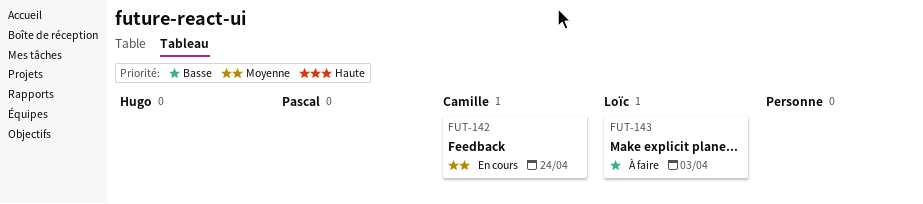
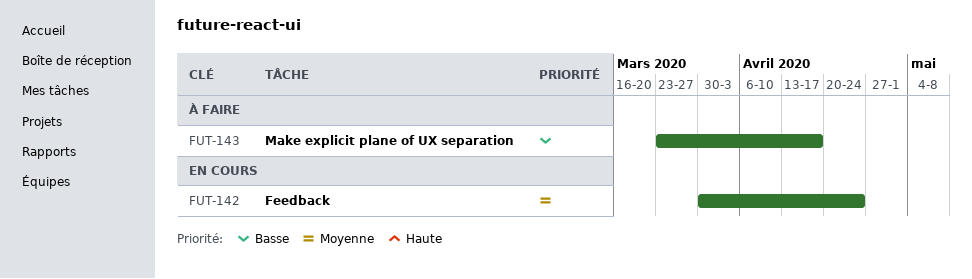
FUT-143, due: Apr 3 -> Apr 17

